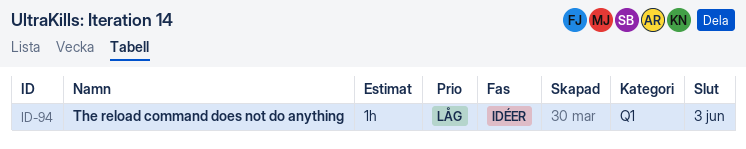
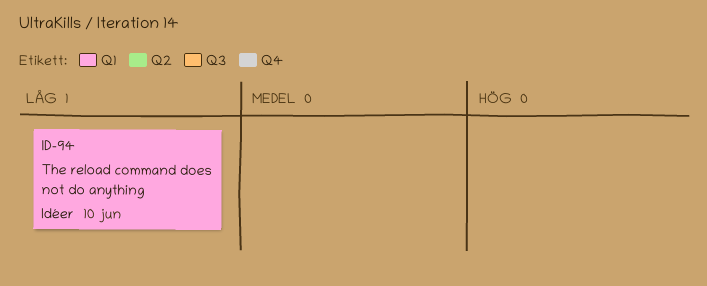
ID-94, due: Jun 3 -> Jun 10

